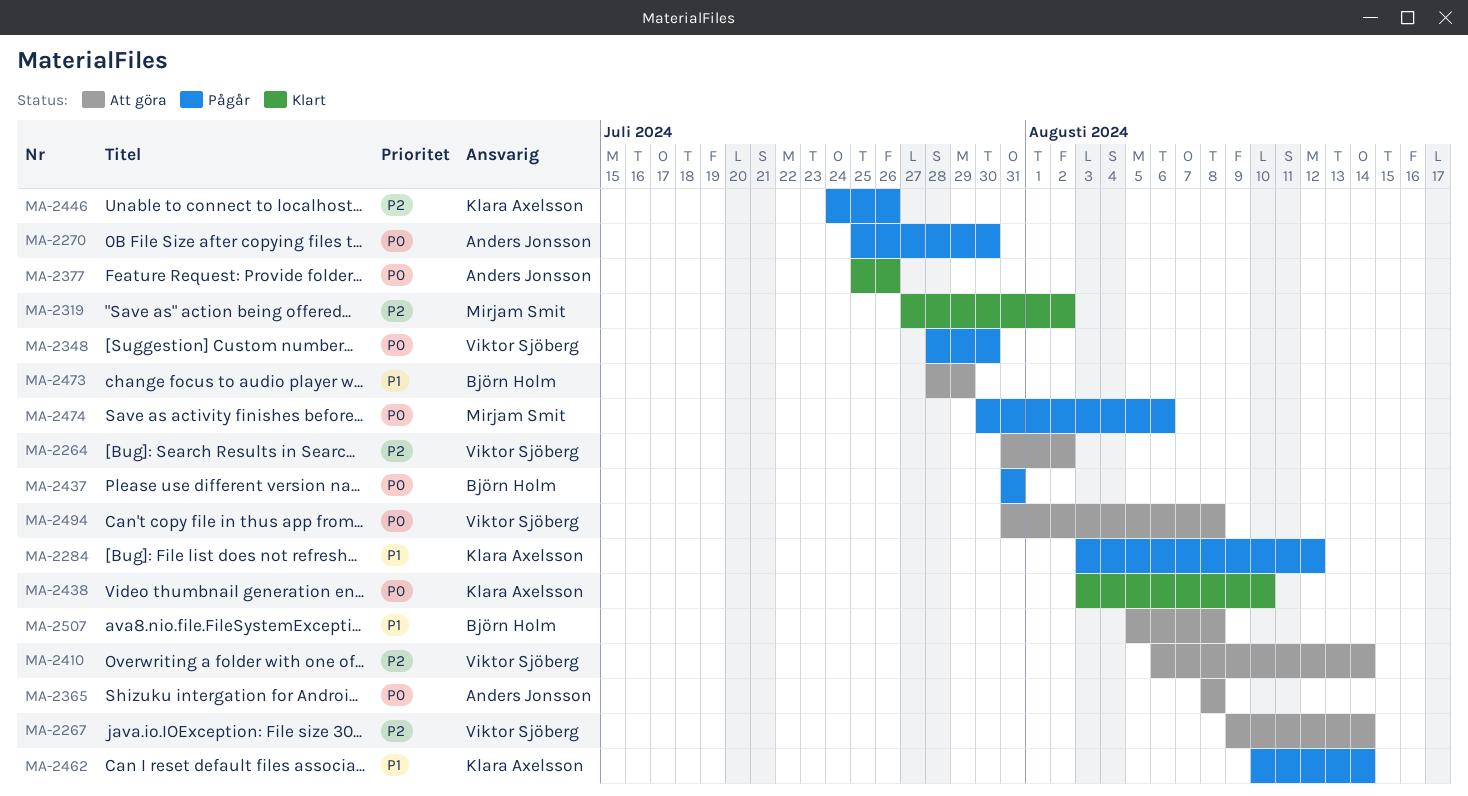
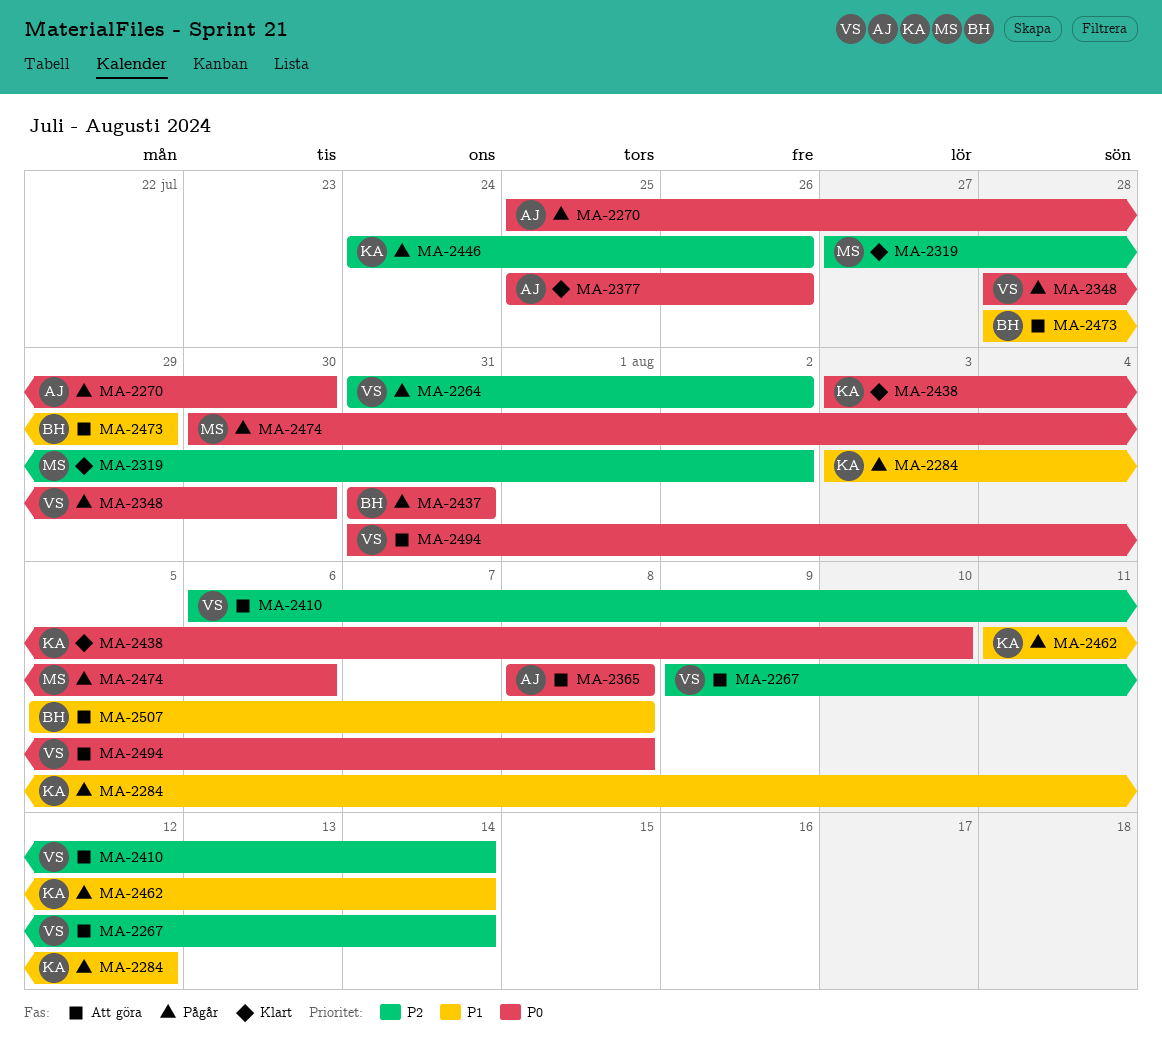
MA-2264, status: Att göra -> Pågår
MA-2462, start: Aug 10 -> Aug 11

